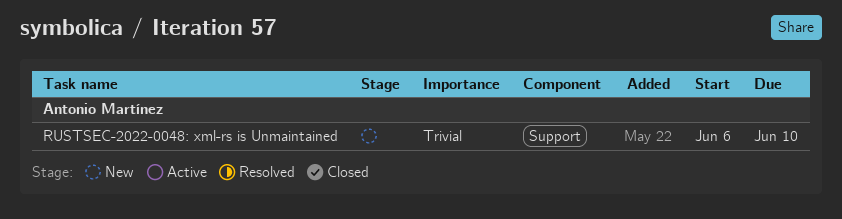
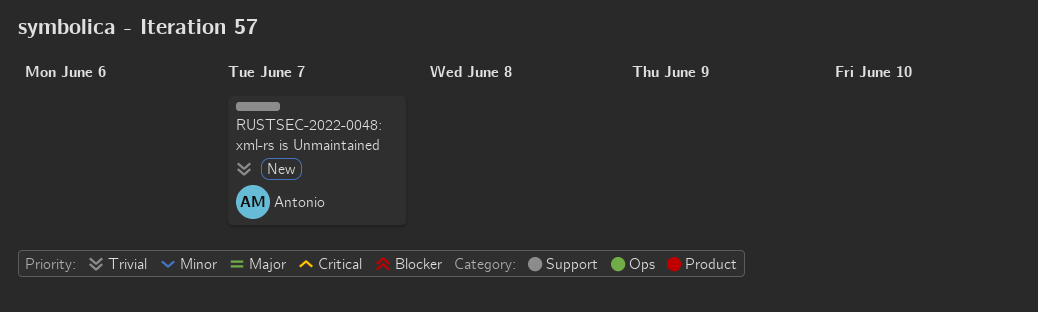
RUSTSEC-2022-0048: xml-rs is Unmaintained, due: Jun 10 -> Jun 7

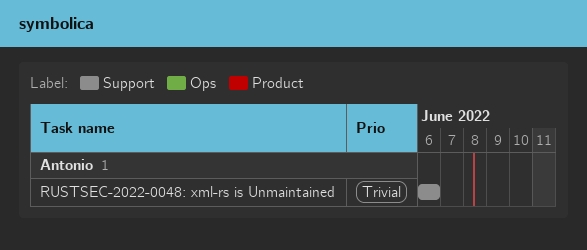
RUSTSEC-2022-0048: xml-rs is Unmaintained, due: Jun 7 -> Jun 6

